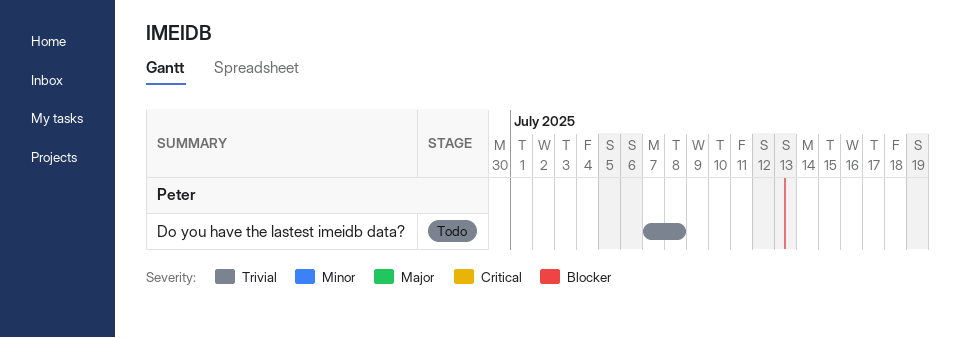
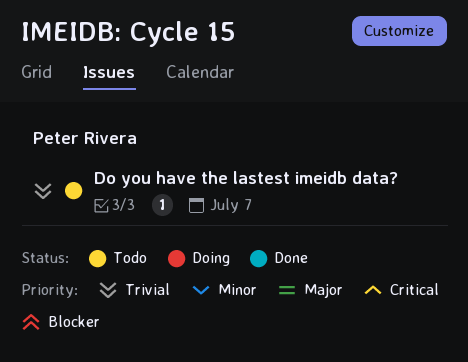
Do you have the lastest imeidb data?, due: Jul 8 -> Jul 7

